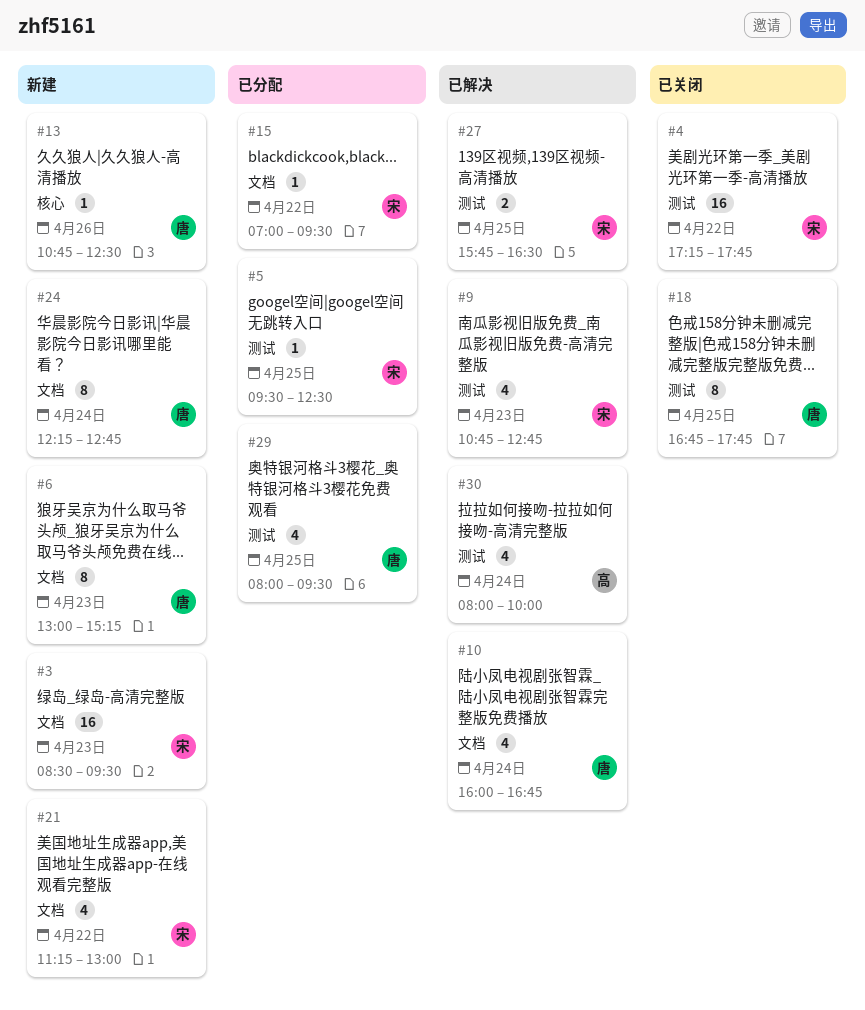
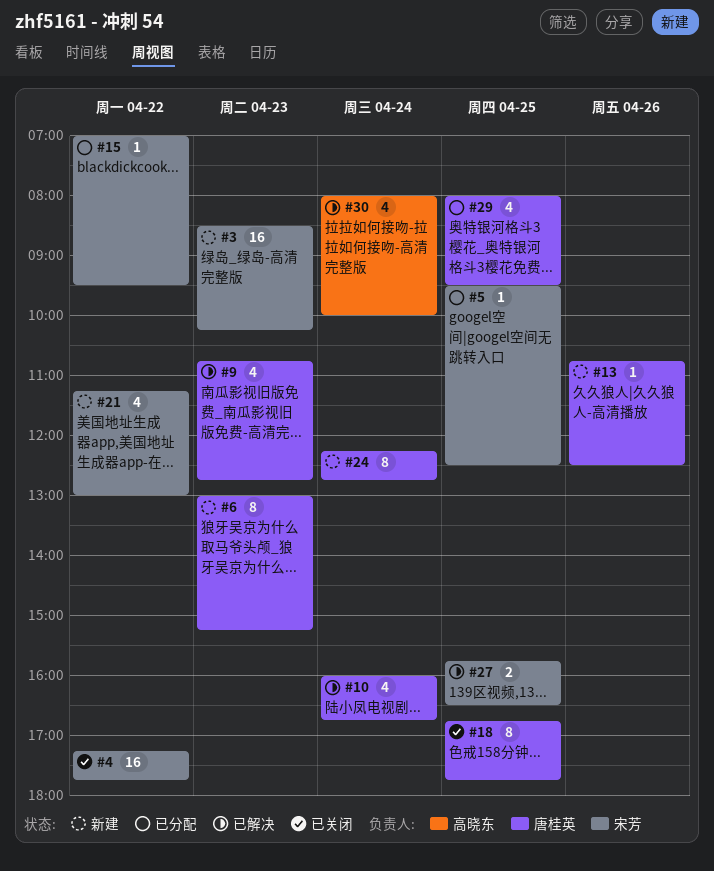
#3, ends: 09:30 -> 10:15
#9, owner: 宋芳 -> 唐桂英

